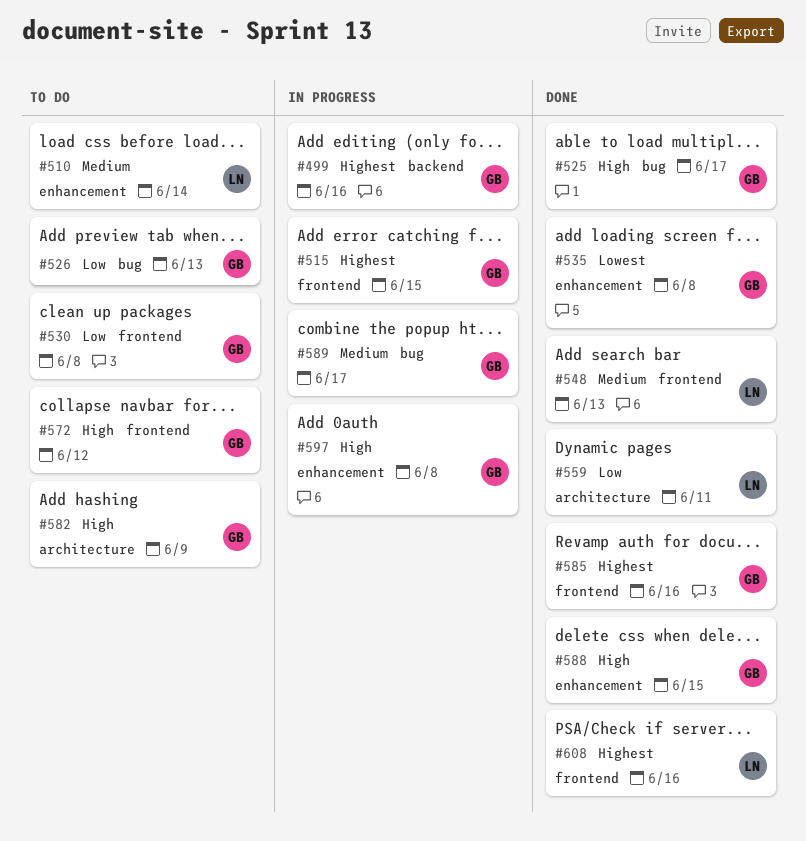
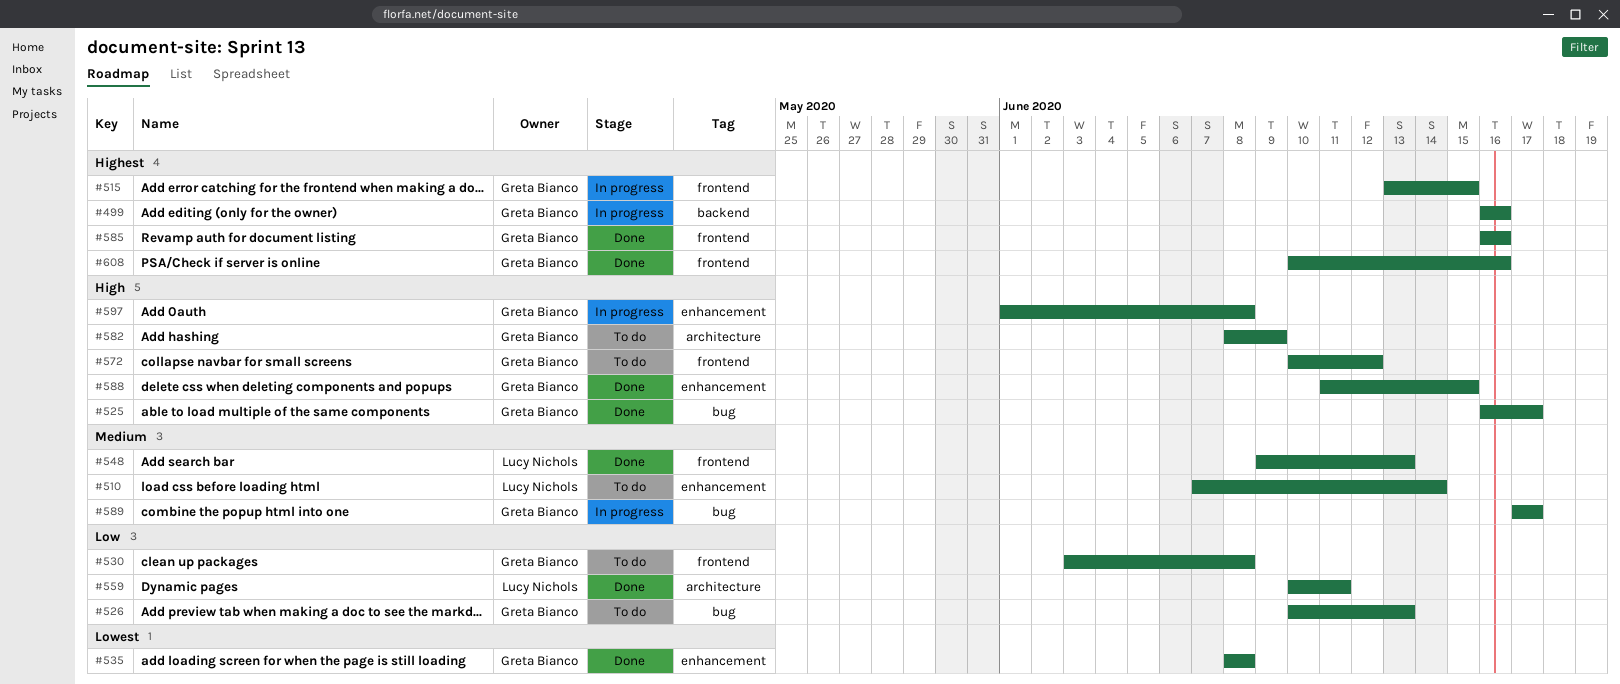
#608, owner: Lucy Nichols -> Greta Bianco

